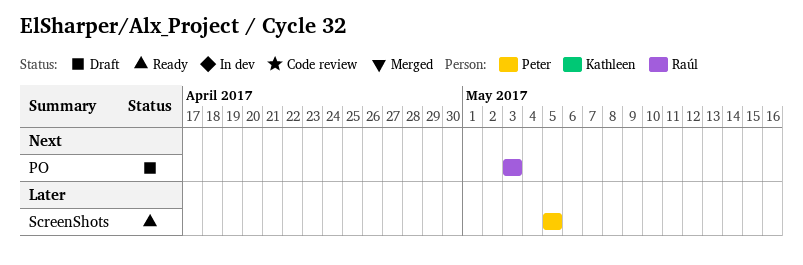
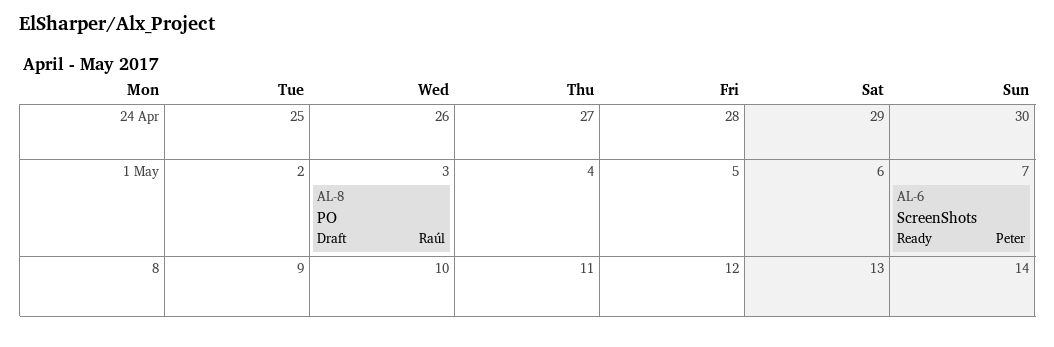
ScreenShots, due: May 5 -> May 7

